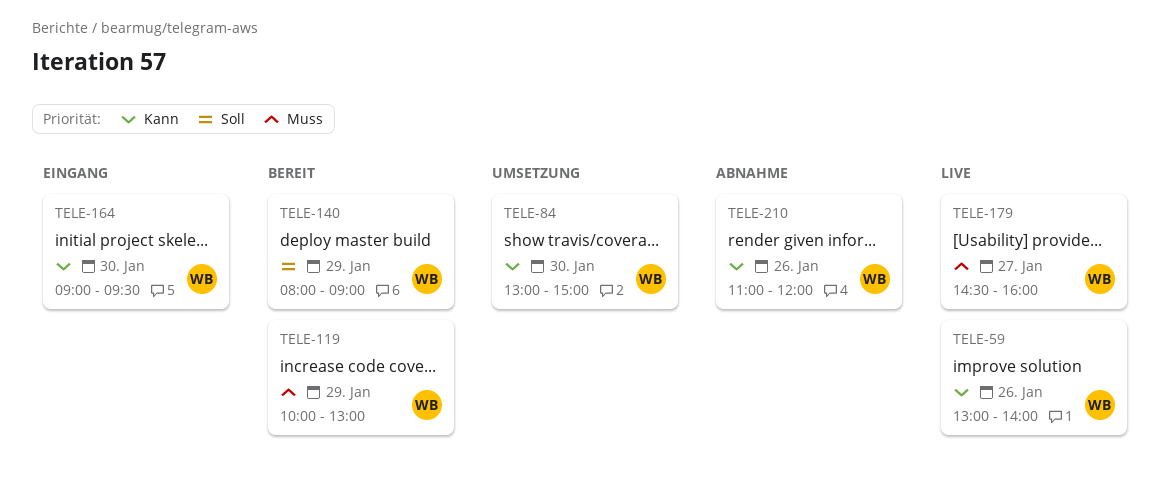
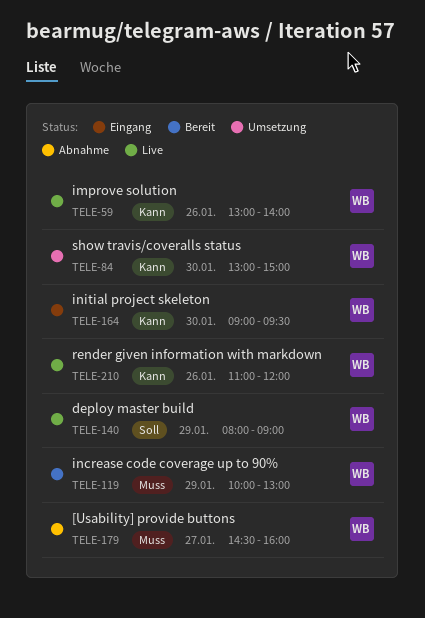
TELE-140, status: Bereit -> Live
TELE-179, status: Live -> Abnahme
TELE-210, status: Abnahme -> Live

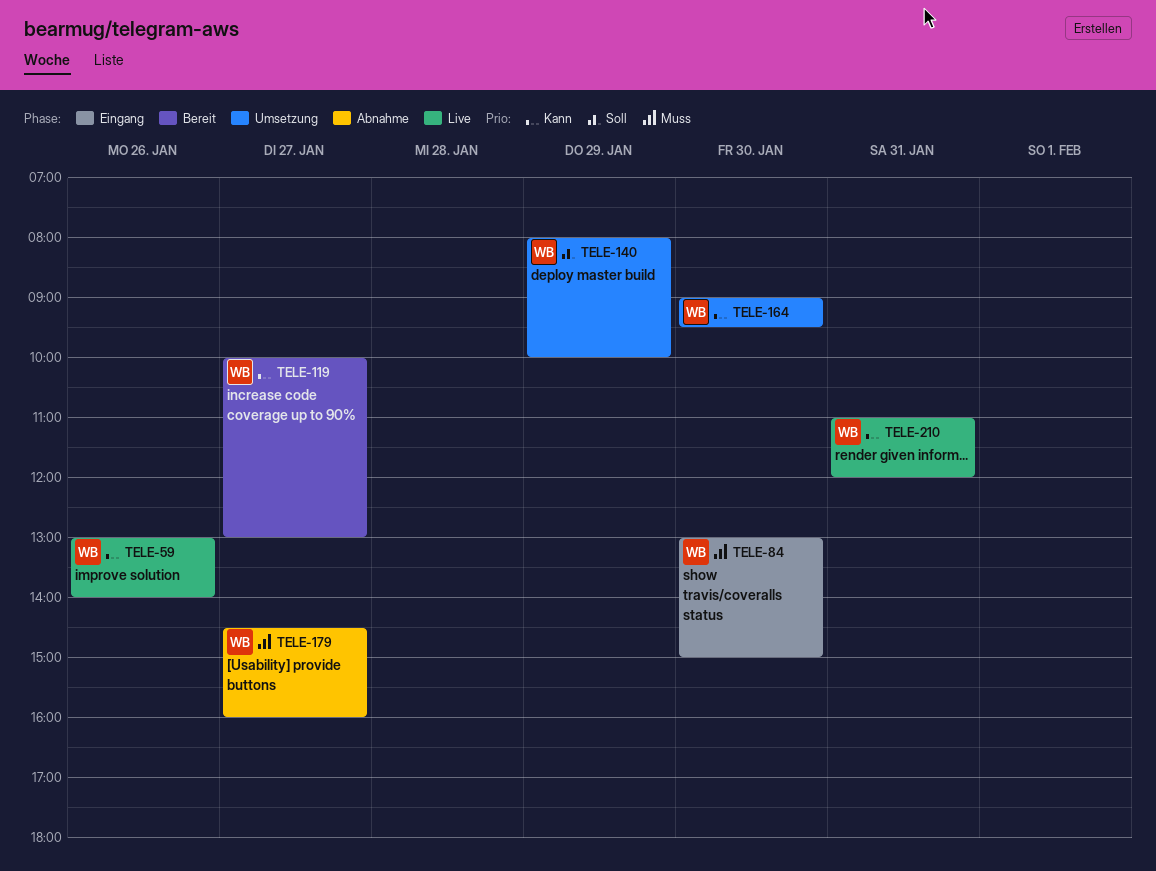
TELE-84, status: Umsetzung -> Eingang
TELE-84, priority: Kann -> Muss
TELE-119, priority: Muss -> Kann
TELE-119, day: Jan 29 -> Jan 27
TELE-140, status: Live -> Umsetzung
TELE-140, ends: 09:00 -> 10:00
TELE-164, status: Eingang -> Umsetzung
TELE-210, day: Jan 26 -> Jan 31

